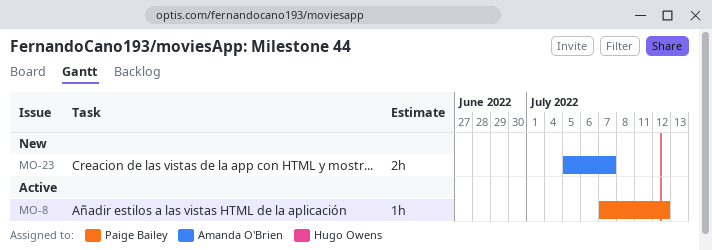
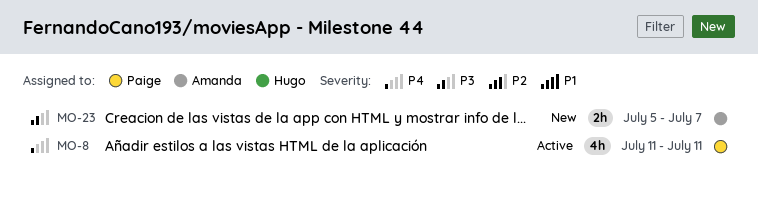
MO-8, estimate: 1h -> 4h
MO-8, start: Jul 7 -> Jul 11
MO-8, due: Jul 12 -> Jul 11

